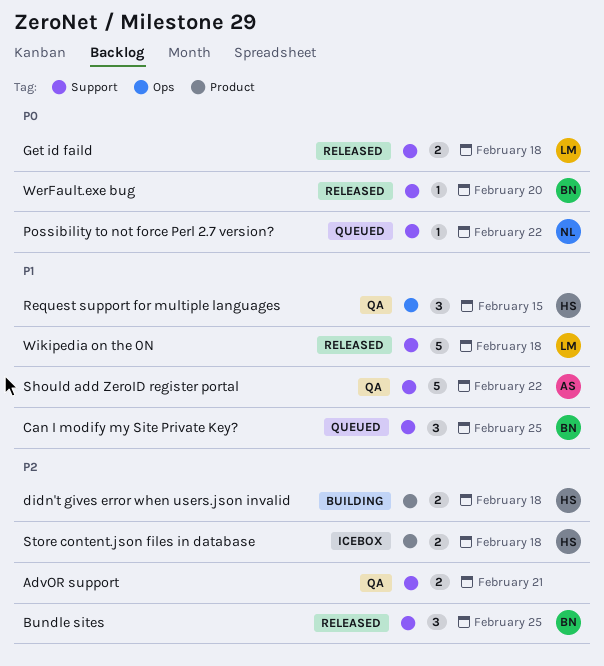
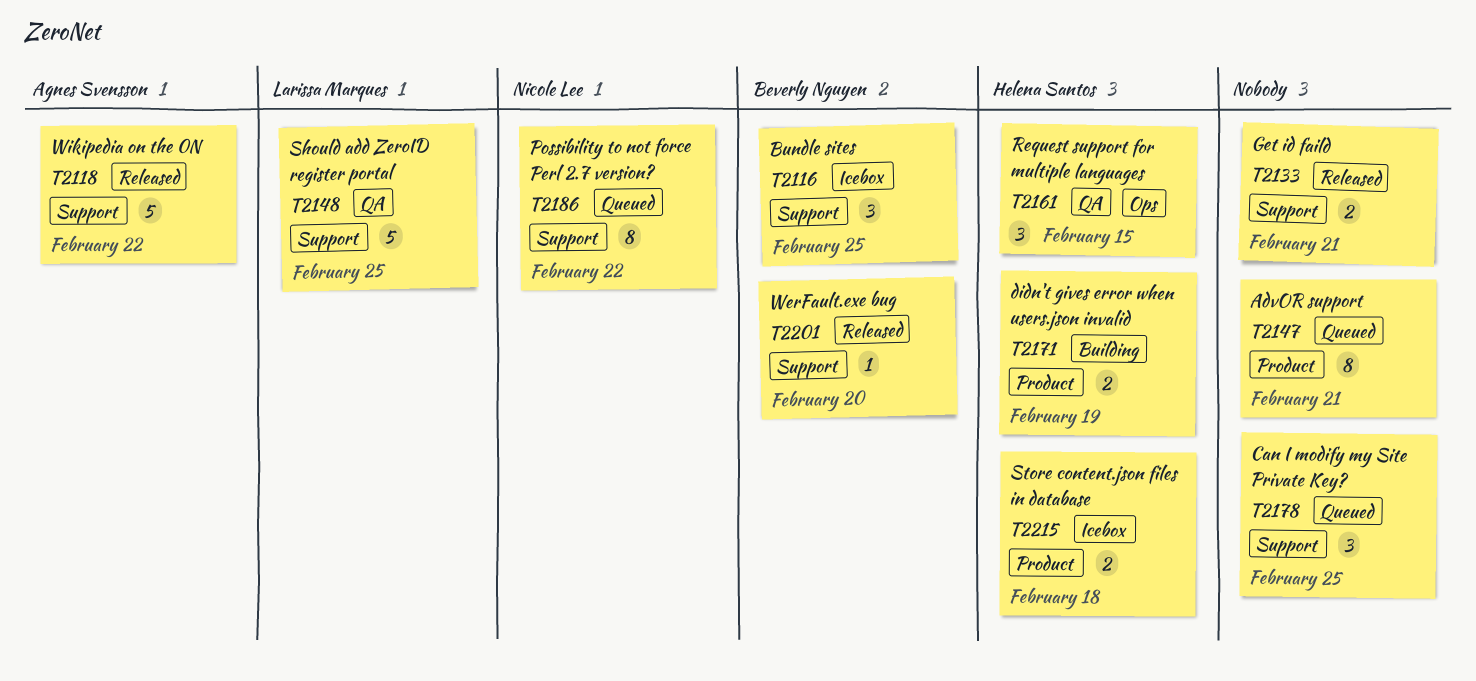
AdvOR support, status: QA -> Queued
AdvOR support, label: Support -> Product
AdvOR support, estimate: 2 -> 8
Bundle sites, status: Released -> Icebox
Can I modify my Site Private Key?, owner: Beverly Nguyen -> none
didn't gives error when users.json invalid, due: Feb 18 -> Feb 19
Get id faild, owner: Larissa Marques -> none
Get id faild, due: Feb 18 -> Feb 21
Possibility to not force Perl 2.7 version?, estimate: 1 -> 8
Should add ZeroID register portal, owner: Agnes Svensson -> Larissa Marques
Should add ZeroID register portal, due: Feb 22 -> Feb 25
Wikipedia on the 0N, owner: Larissa Marques -> Agnes Svensson
Wikipedia on the 0N, due: Feb 18 -> Feb 22

